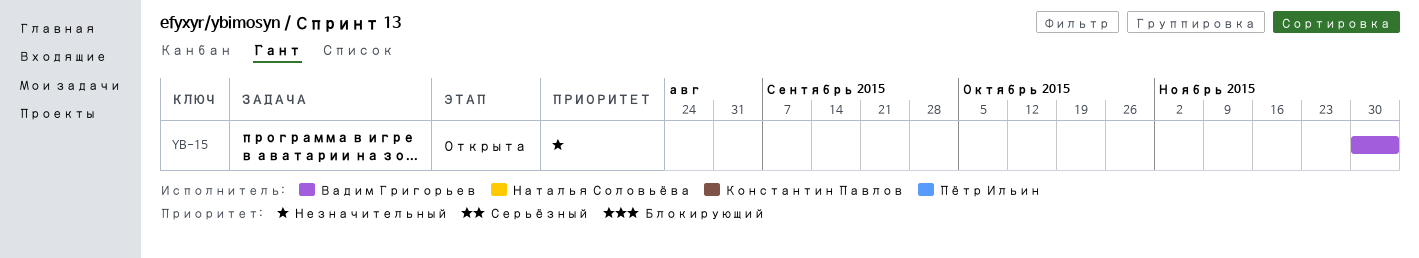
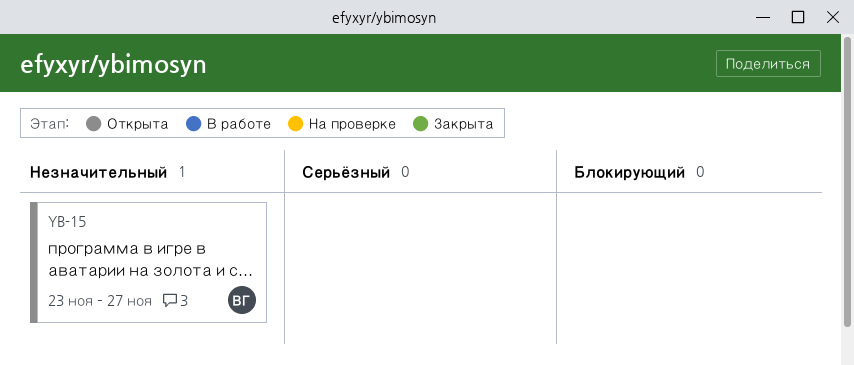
YB-15, start: Nov 30 -> Nov 23
YB-15, due: Dec 4 -> Nov 27

